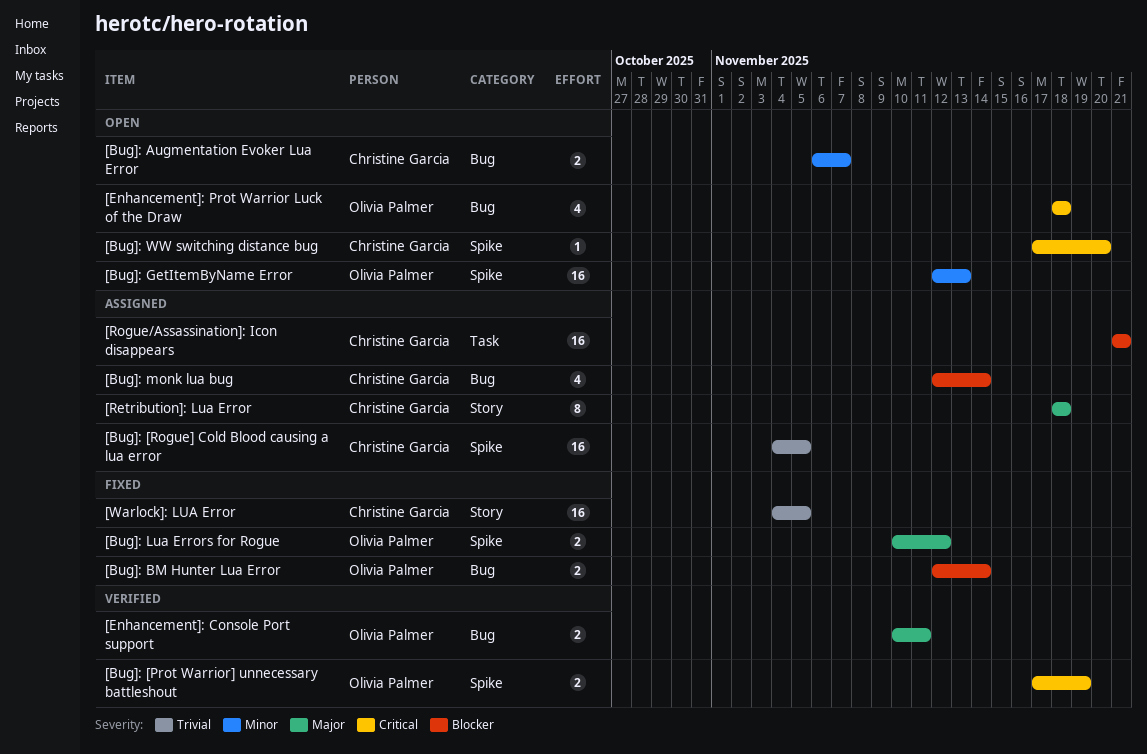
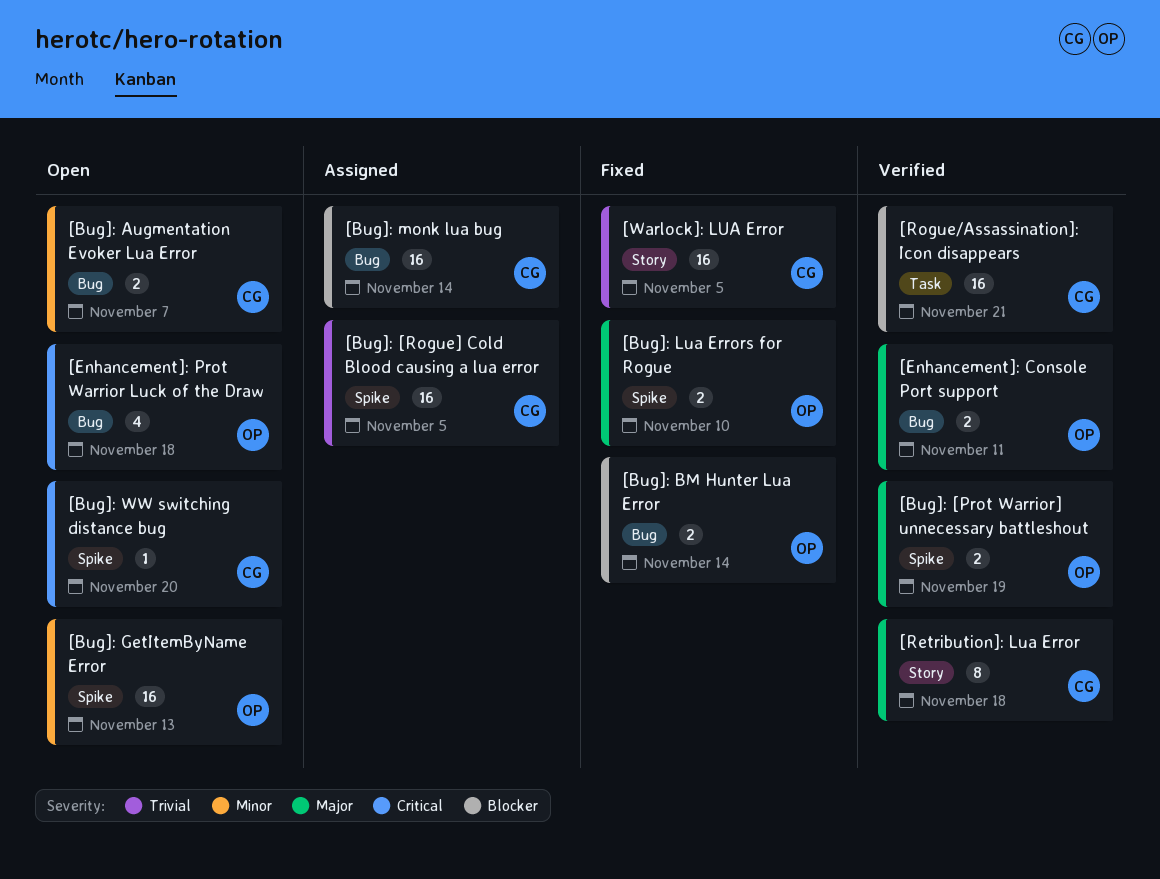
[Bug]: [Prot Warrior] unnecessary battleshout, priority: Critical -> Major
[Bug]: Lua Errors for Rogue, due: Nov 12 -> Nov 10
[Bug]: monk lua bug, estimate: 4 -> 16
[Retribution]: Lua Error, status: Assigned -> Verified
[Rogue/Assassination]: Icon disappears, status: Assigned -> Verified

